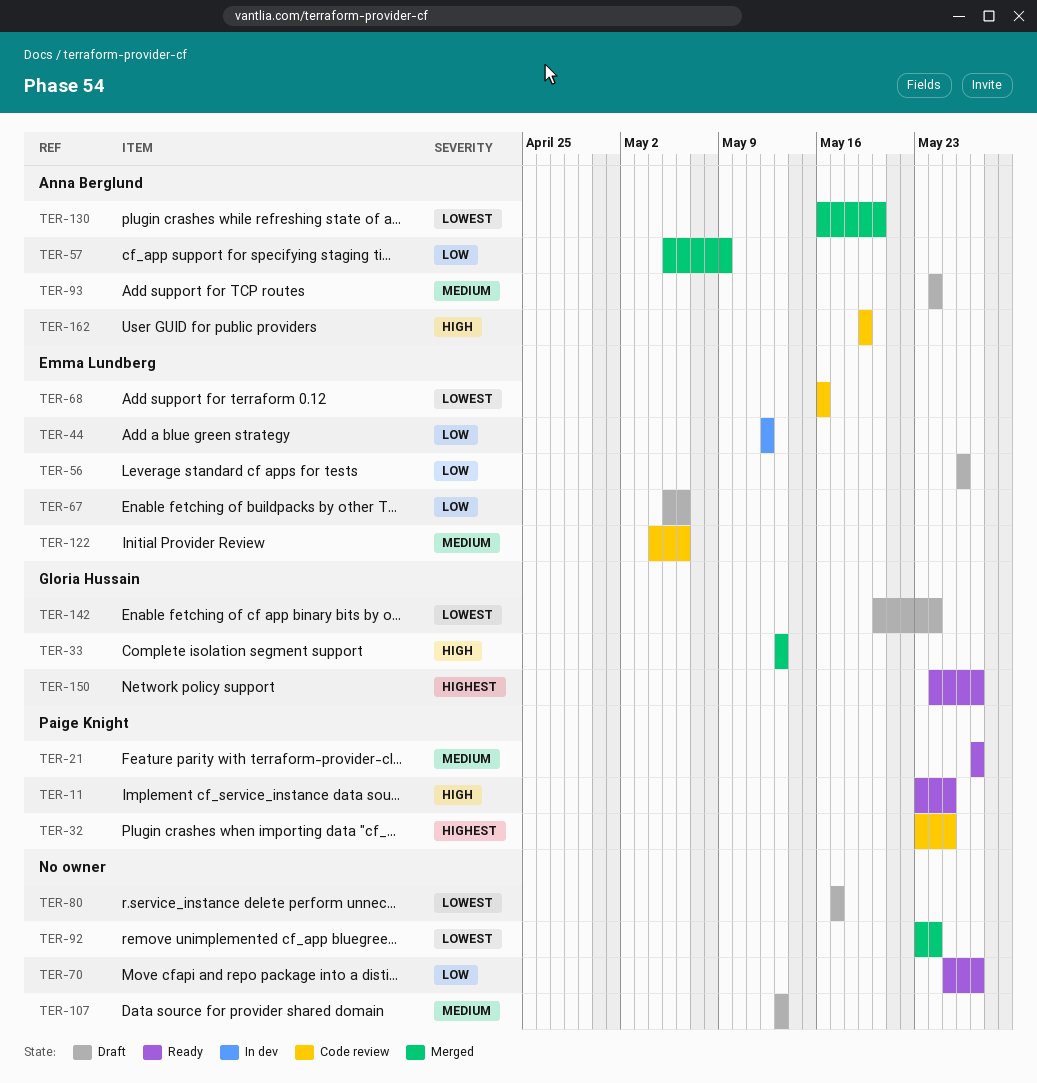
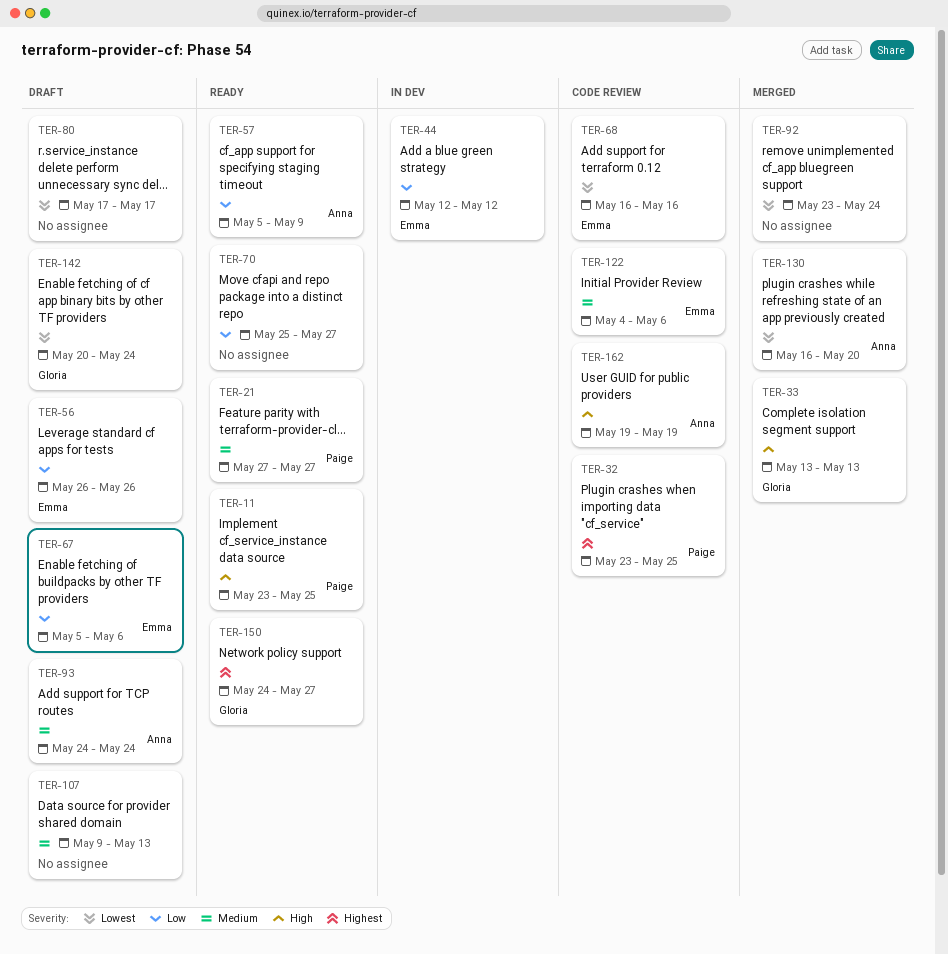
TER-57, status: Merged -> Ready
TER-107, start: May 13 -> May 9

